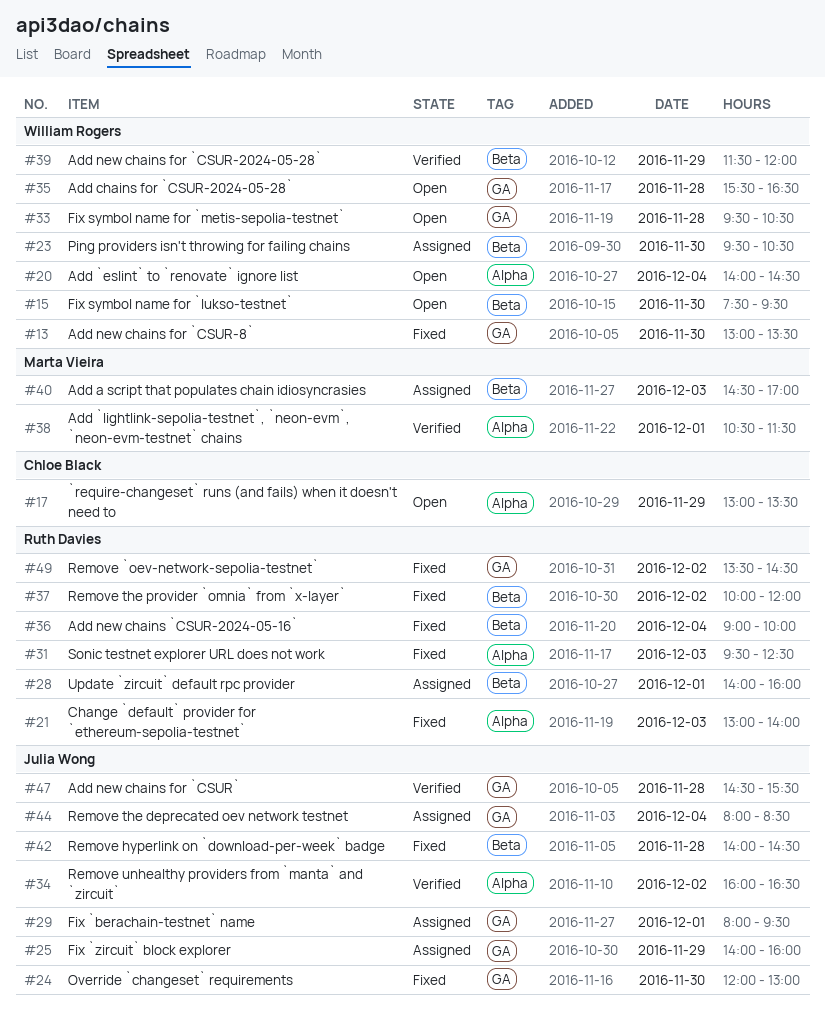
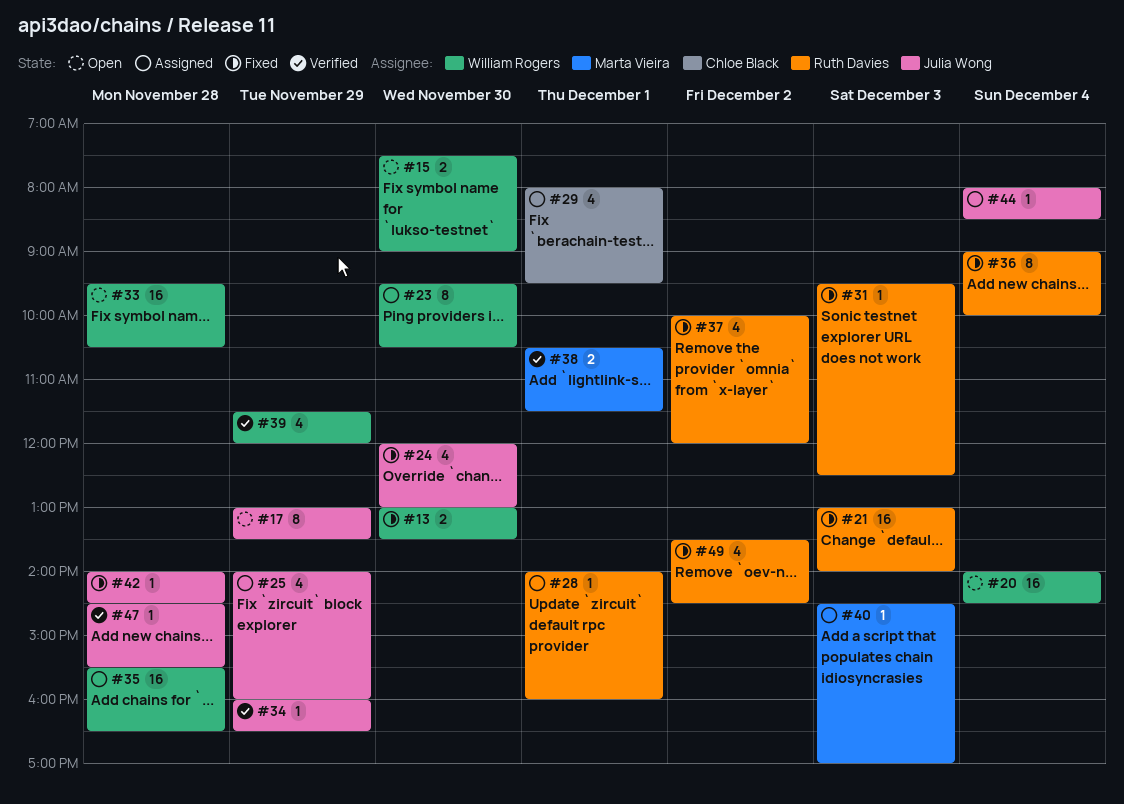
#15, ends: 09:30 -> 09:00
#17, owner: Chloe Black -> Julia Wong
#29, owner: Julia Wong -> Chloe Black
#34, day: Dec 2 -> Nov 29
#35, status: Open -> Assigned

